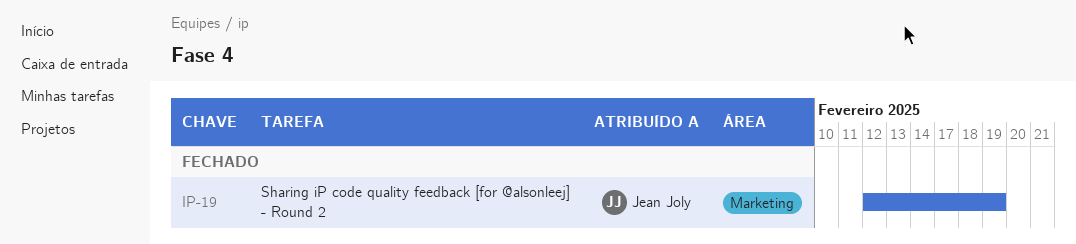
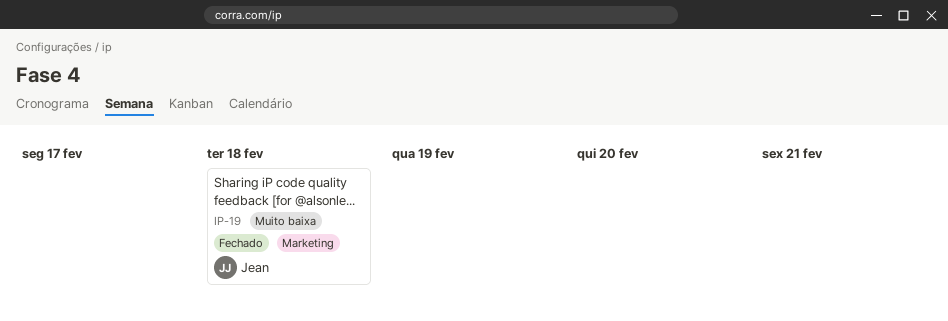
IP-19, due: Feb 19 -> Feb 18

